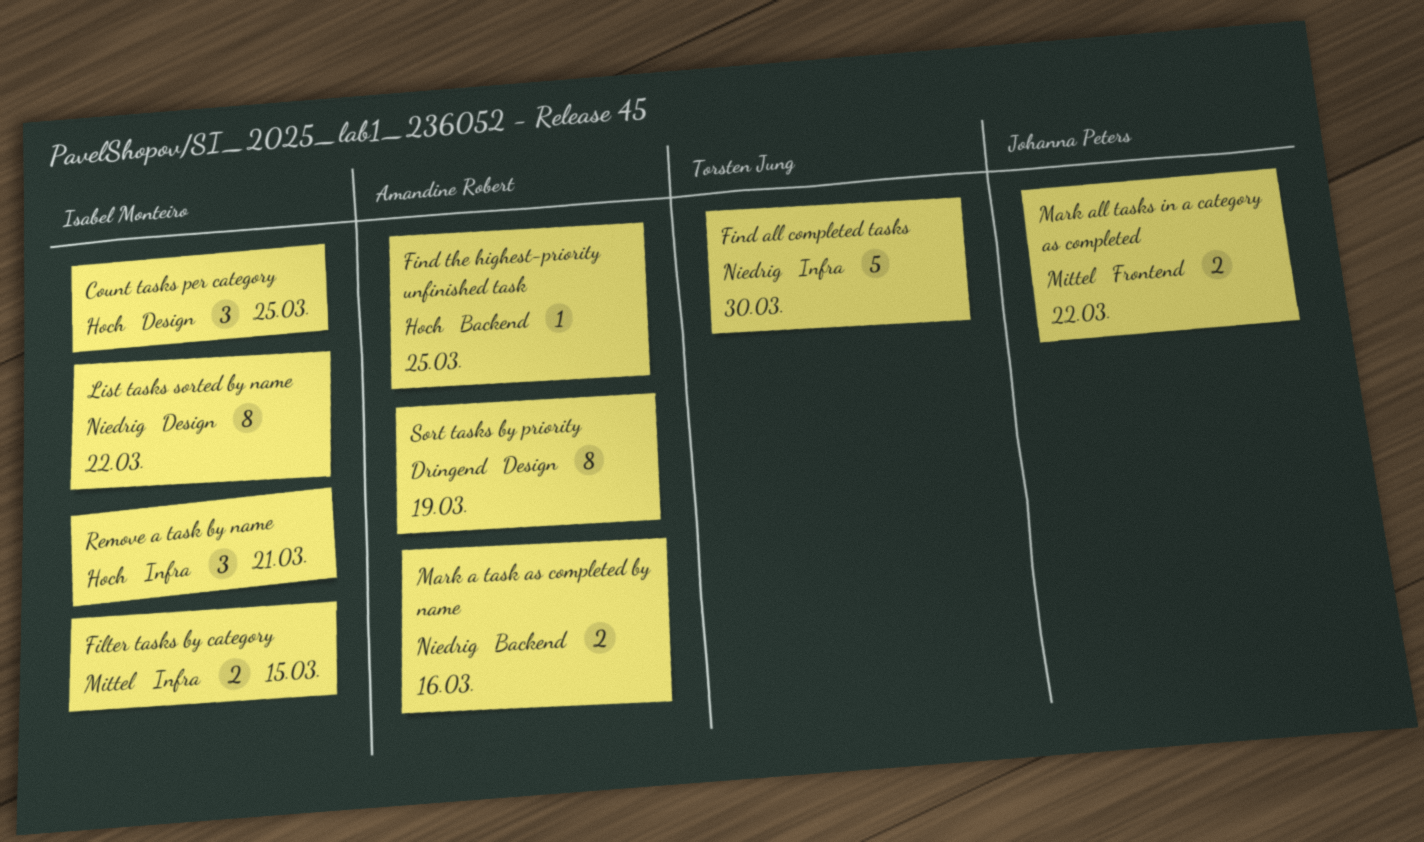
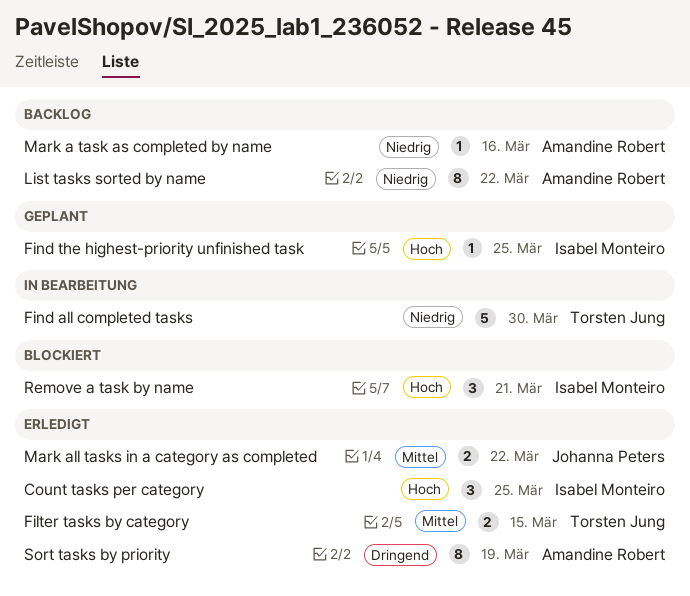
Filter tasks by category, owner: Isabel Monteiro -> Torsten Jung
Find the highest-priority unfinished task, owner: Amandine Robert -> Isabel Monteiro
List tasks sorted by name, owner: Isabel Monteiro -> Amandine Robert
Mark a task as completed by name, estimate: 2 -> 1

